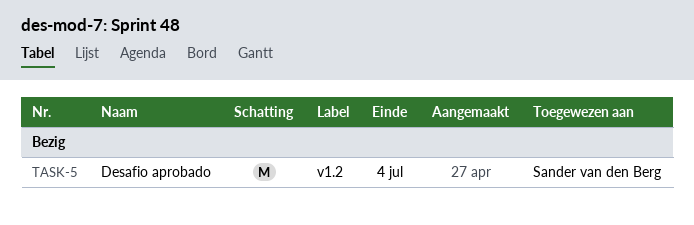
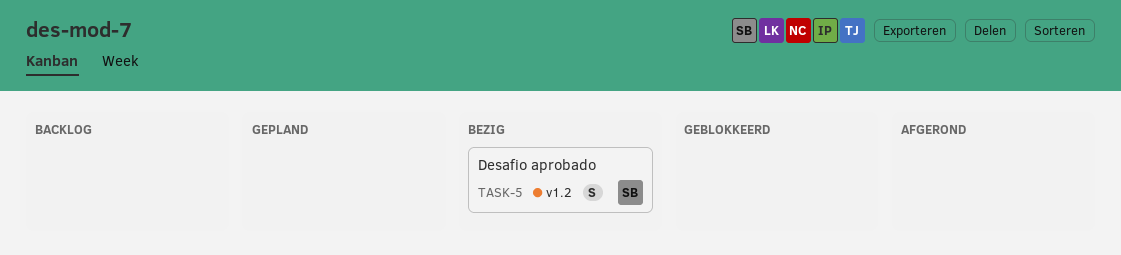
TASK-5, estimate: M -> S

